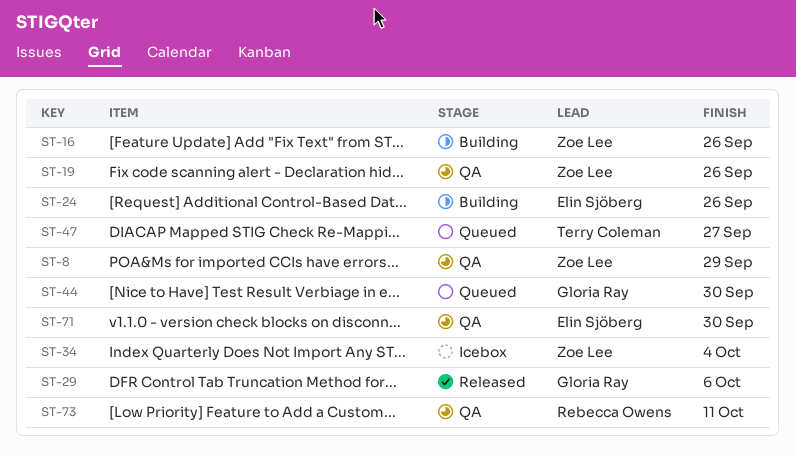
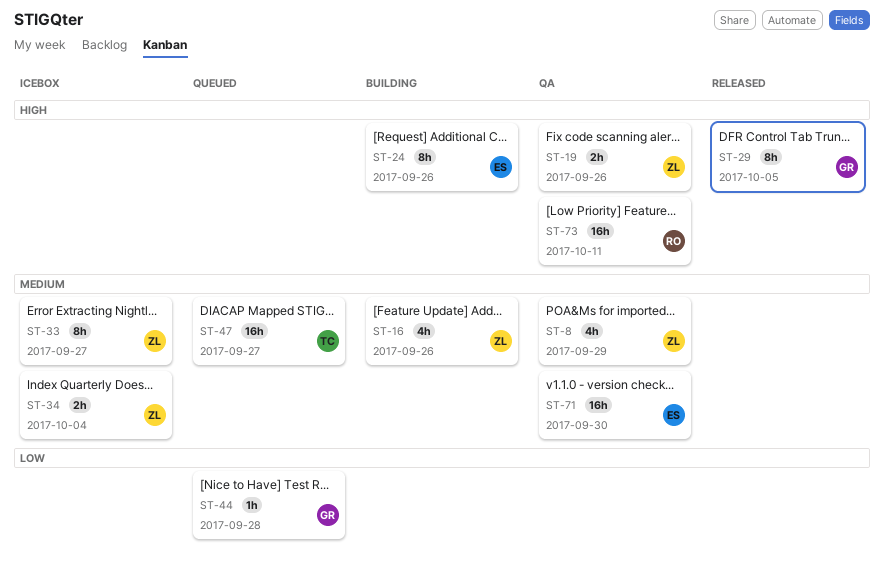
ST-29, due: Oct 6 -> Oct 5
ST-33: none -> present
ST-44, due: Sep 30 -> Sep 28

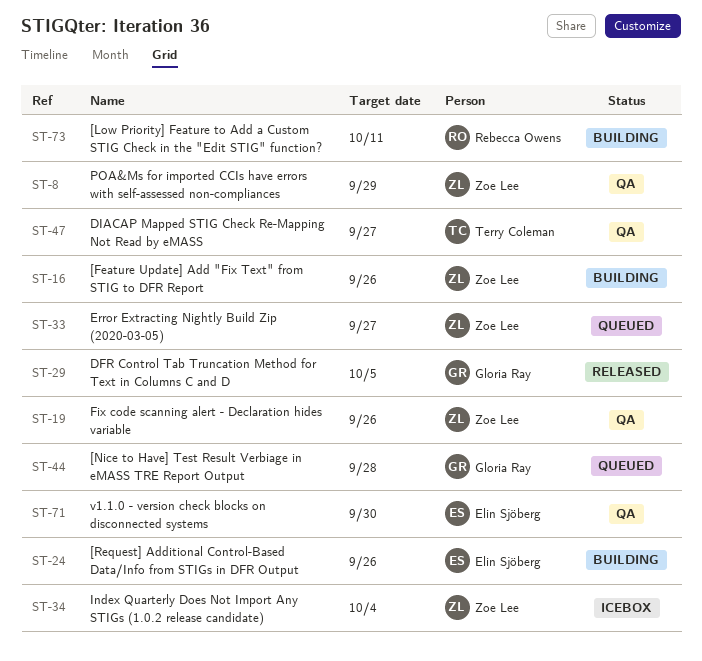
ST-33, status: Icebox -> Queued
ST-47, status: Queued -> QA
ST-73, status: QA -> Building

